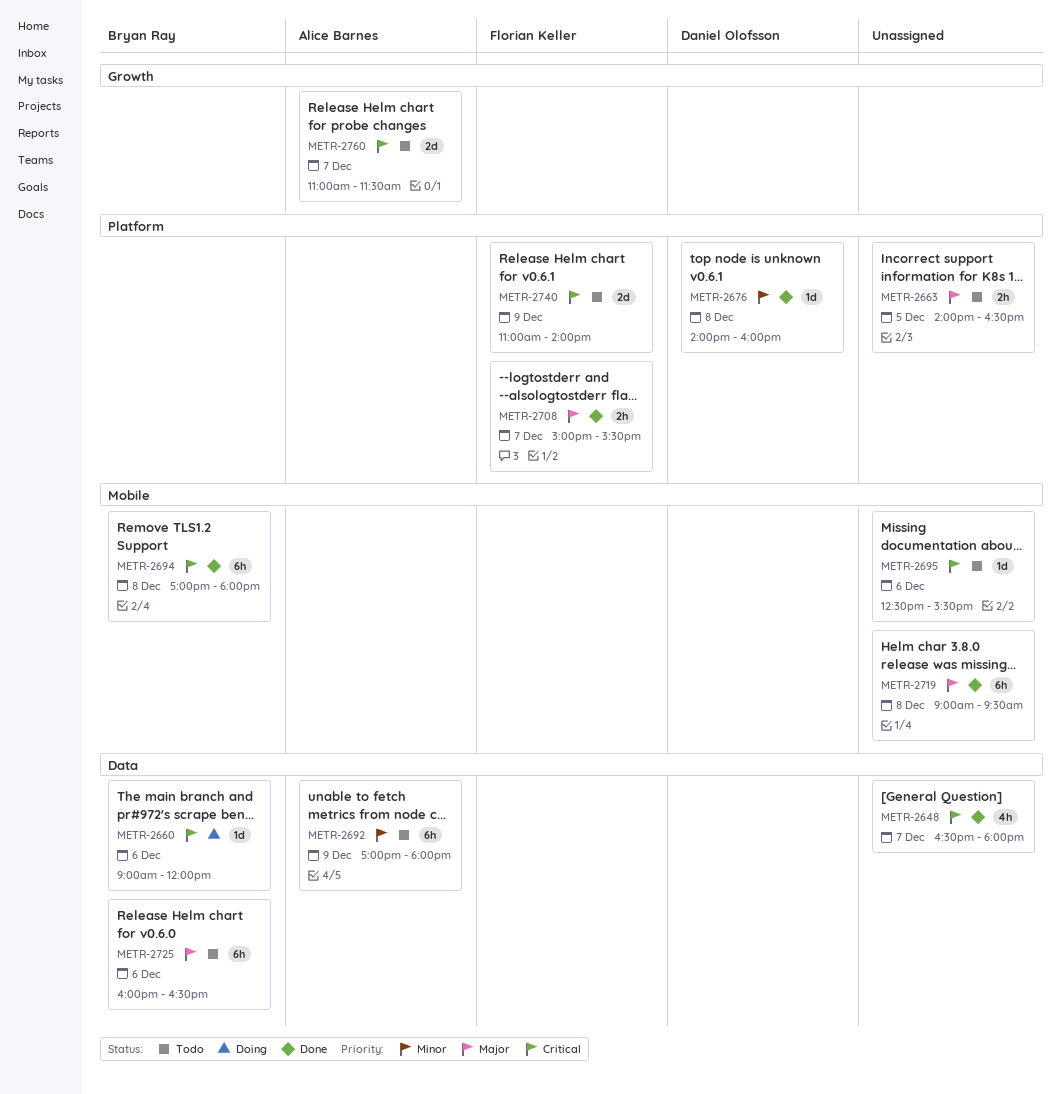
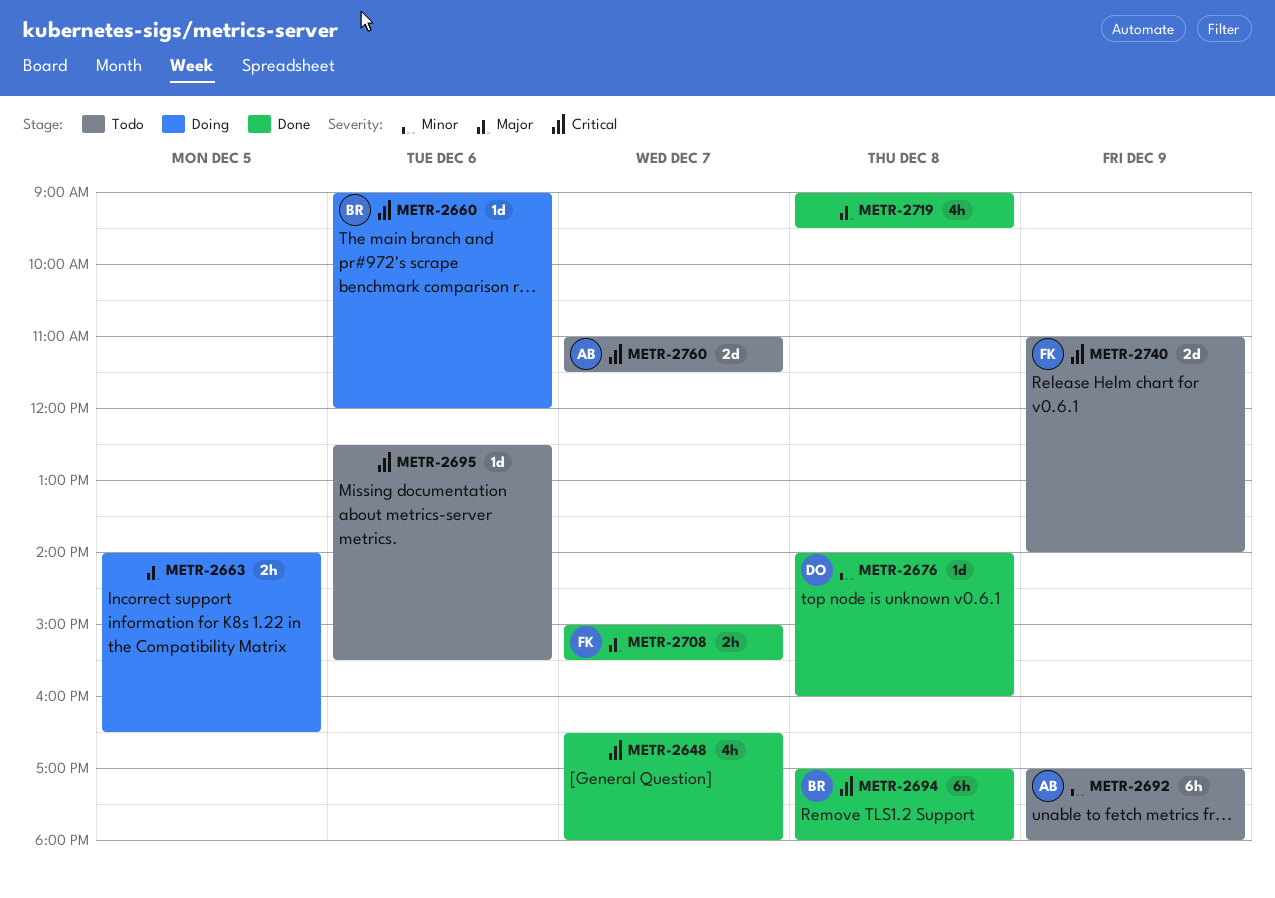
METR-2663, status: Todo -> Doing
METR-2719, estimate: 6h -> 4h
METR-2725: present -> none

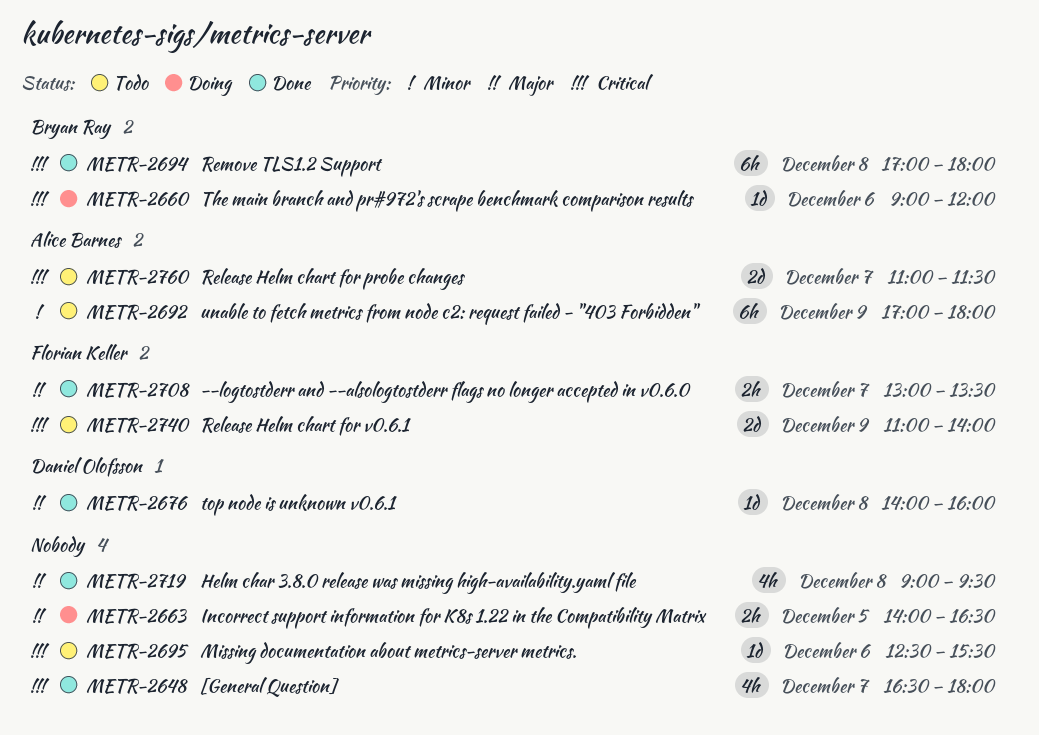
METR-2676, priority: Minor -> Major
METR-2708, begins: 15:00 -> 13:00
METR-2708, ends: 15:30 -> 13:30

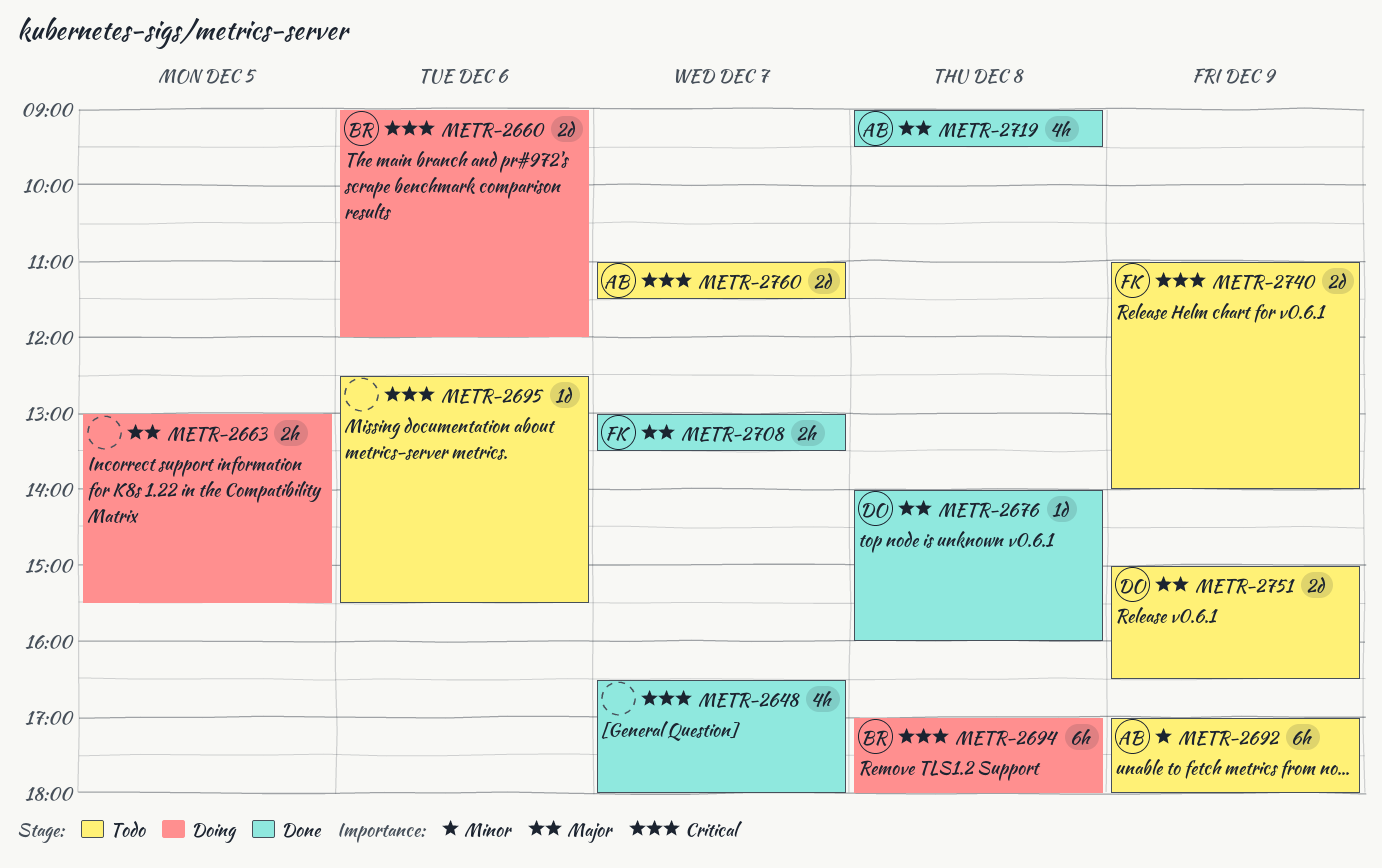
METR-2660, estimate: 1d -> 2d
METR-2663, begins: 14:00 -> 13:00
METR-2663, ends: 16:30 -> 15:30
METR-2694, status: Done -> Doing
METR-2719, owner: none -> Alice Barnes
METR-2751: none -> present

